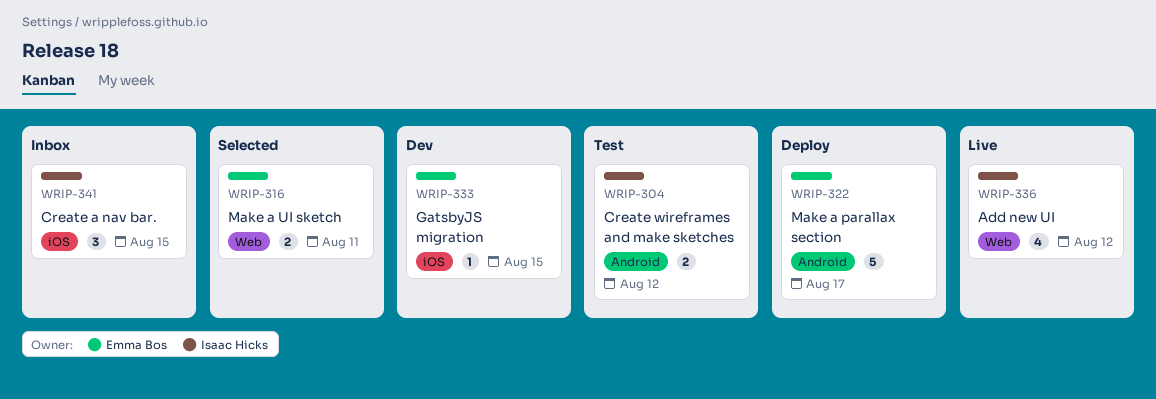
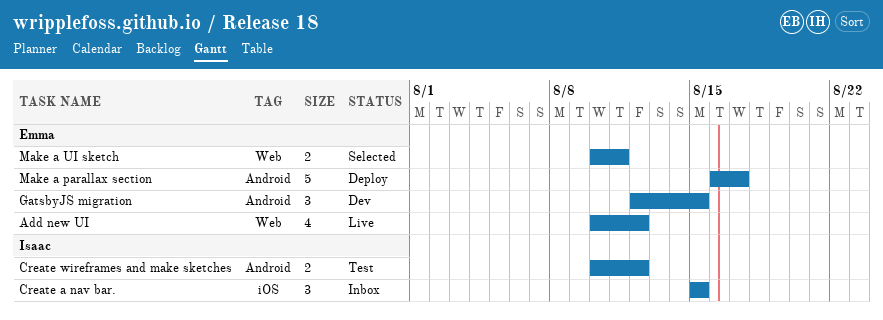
Add new UI, owner: Isaac Hicks -> Emma Bos
GatsbyJS migration, label: iOS -> Android
GatsbyJS migration, estimate: 1 -> 3

